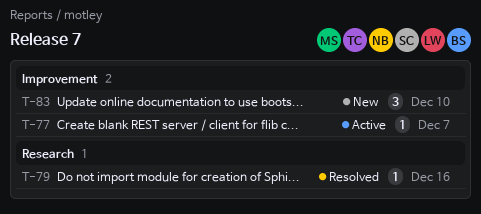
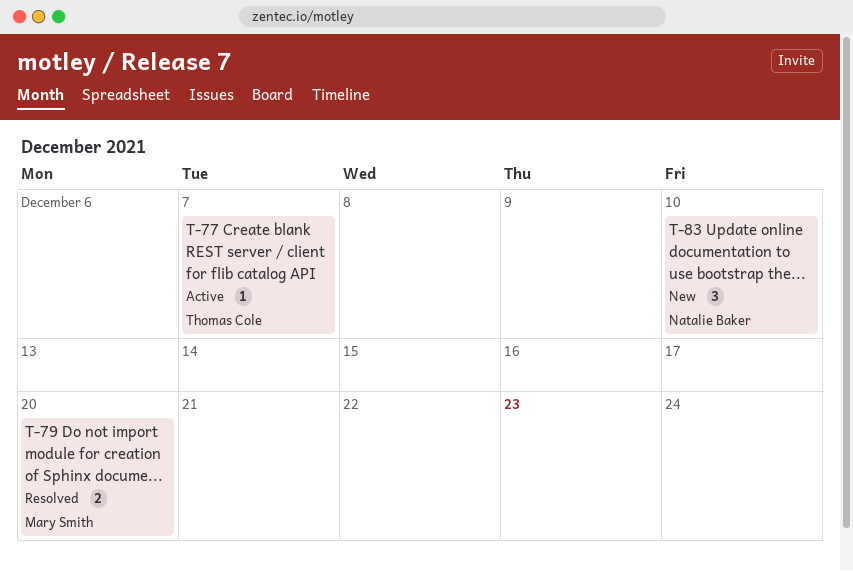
T-79, estimate: 1 -> 2
T-79, due: Dec 16 -> Dec 20

